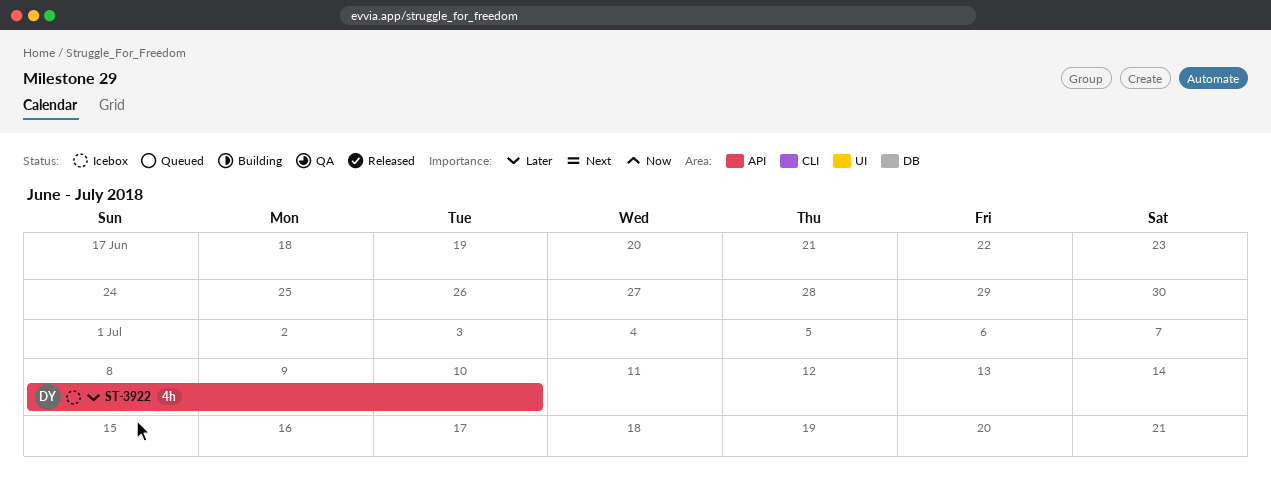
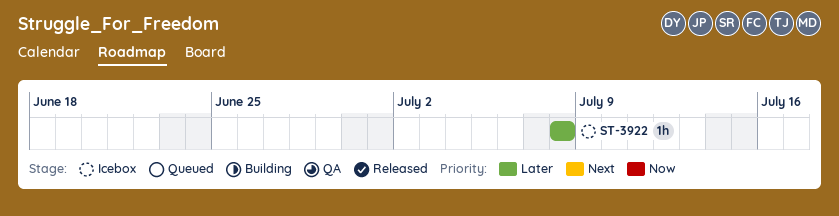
ST-3922, estimate: 4h -> 1h
ST-3922, due: Jul 10 -> Jul 8

